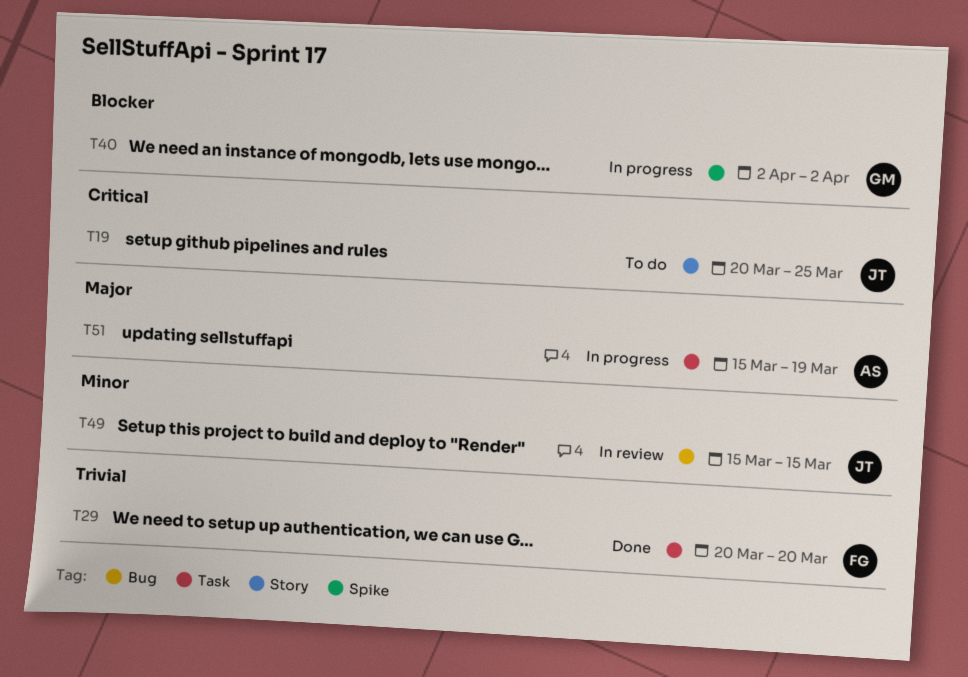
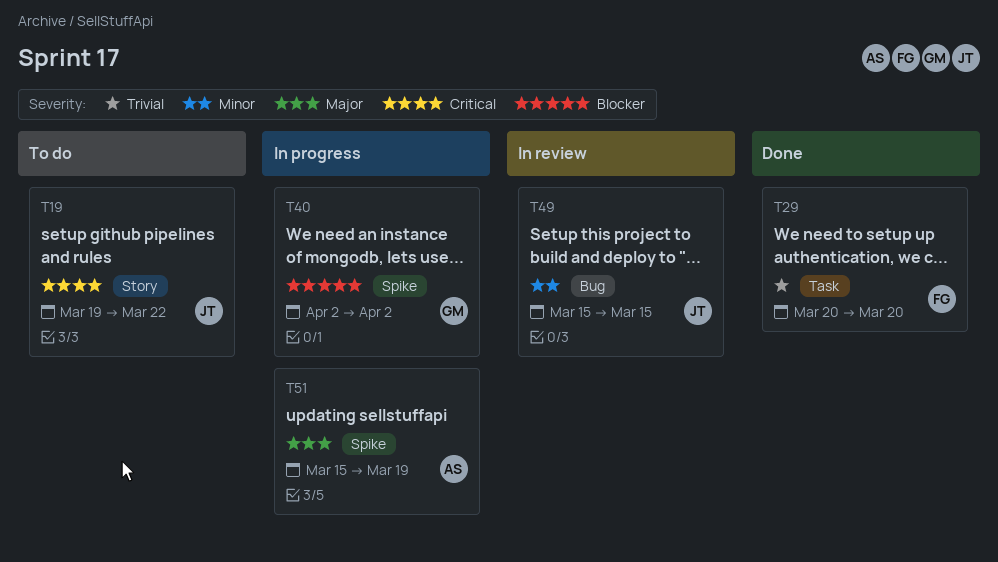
T19, start: Mar 20 -> Mar 19
T19, due: Mar 25 -> Mar 22
T51, label: Task -> Spike

